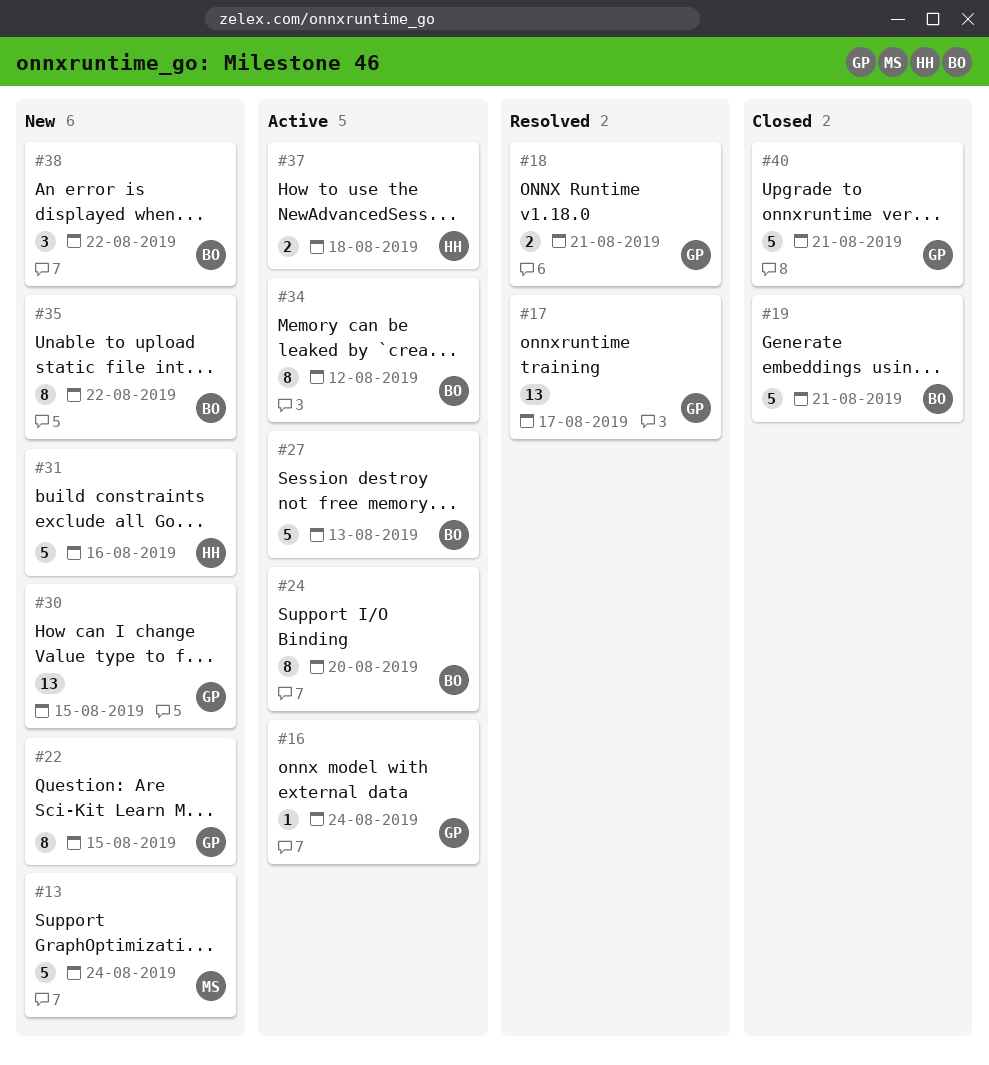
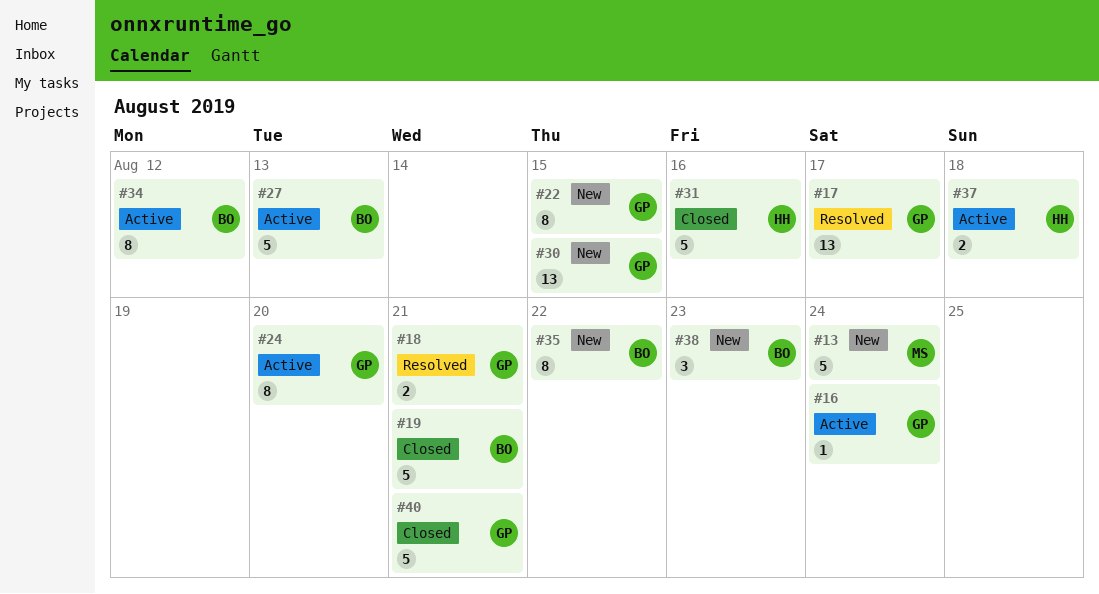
#24, owner: BO -> GP
#31, status: New -> Closed
#38, due: Aug 22 -> Aug 23

